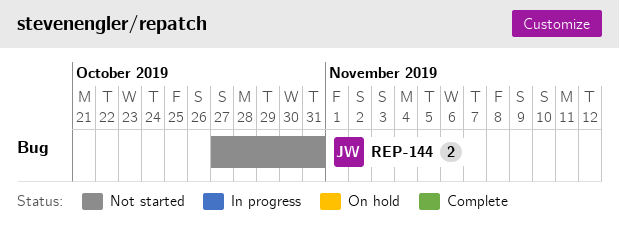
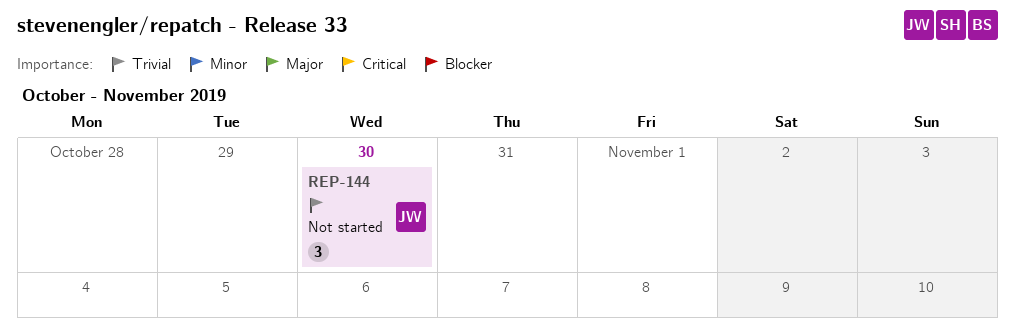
REP-144, estimate: 2 -> 3
REP-144, due: Oct 31 -> Oct 30

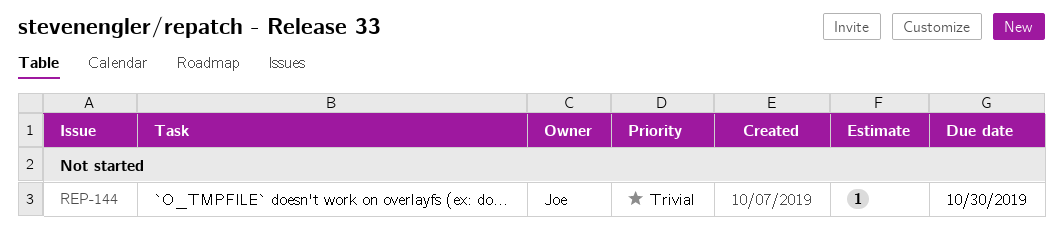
REP-144, estimate: 3 -> 1

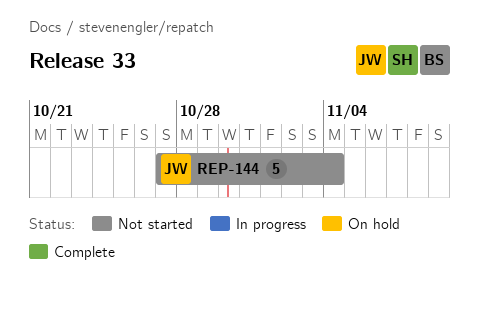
REP-144, estimate: 1 -> 5
REP-144, due: Oct 30 -> Nov 4

